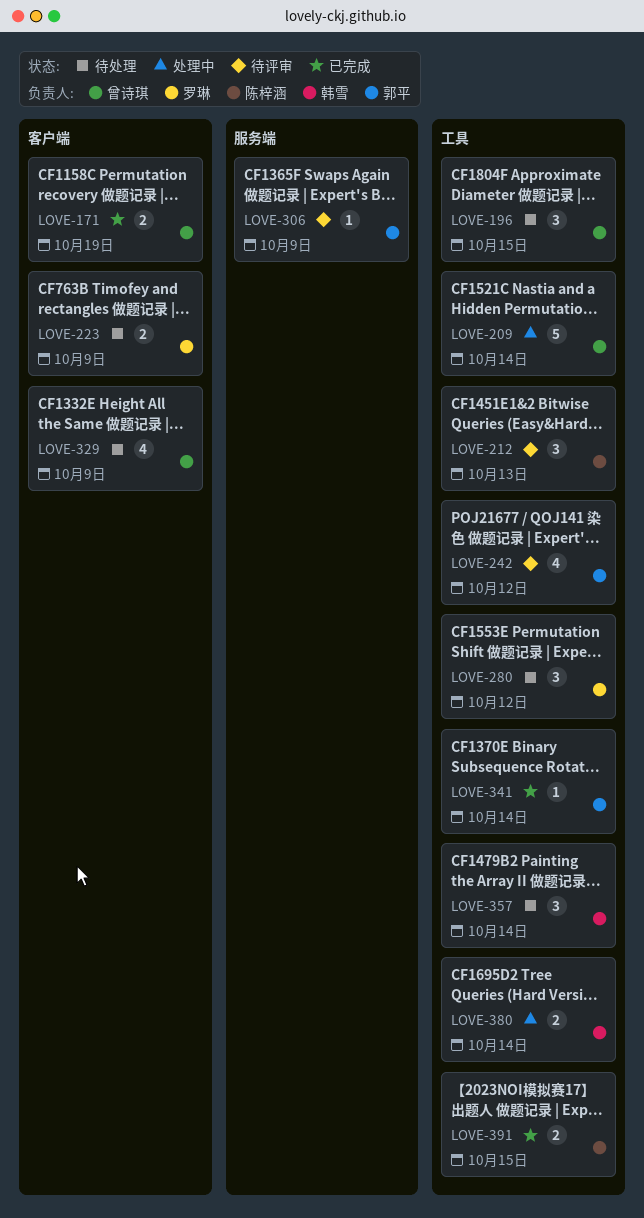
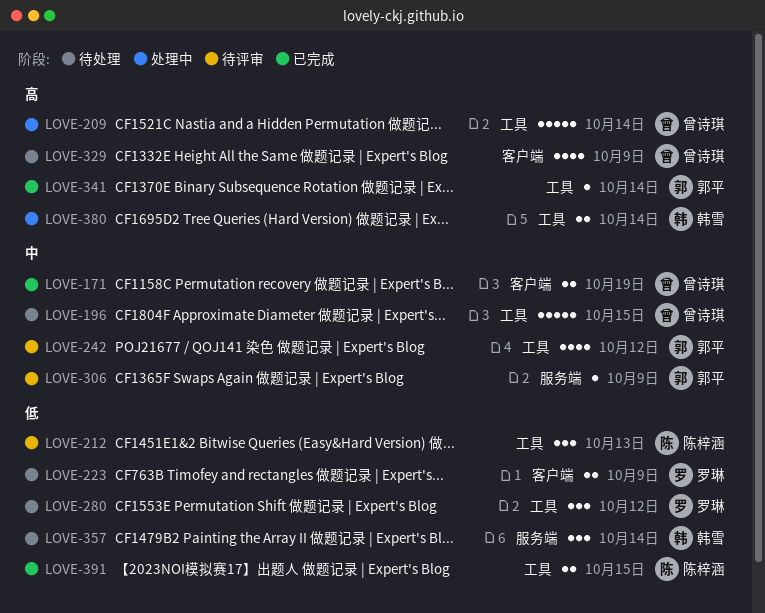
LOVE-196, estimate: 3 -> 5
LOVE-357, label: 工具 -> 服务端

